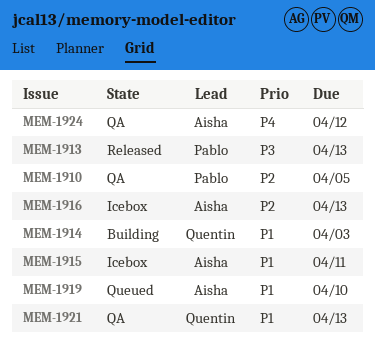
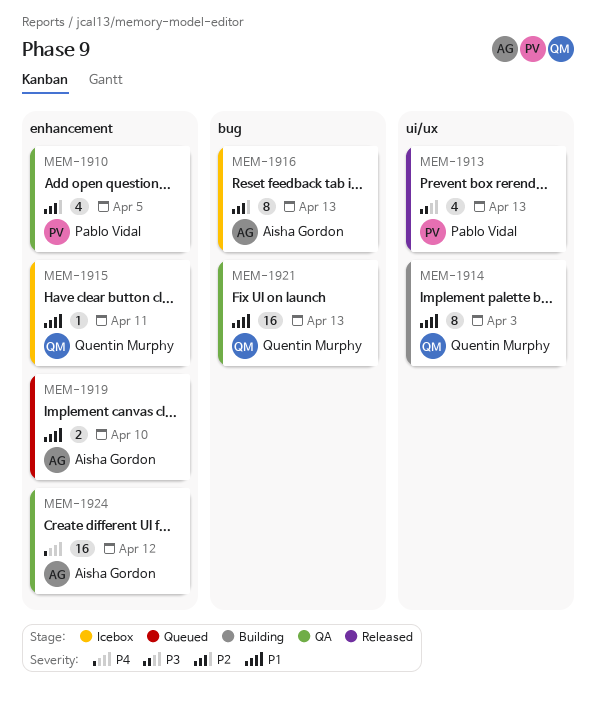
MEM-1915, owner: Aisha Gordon -> Quentin Murphy

